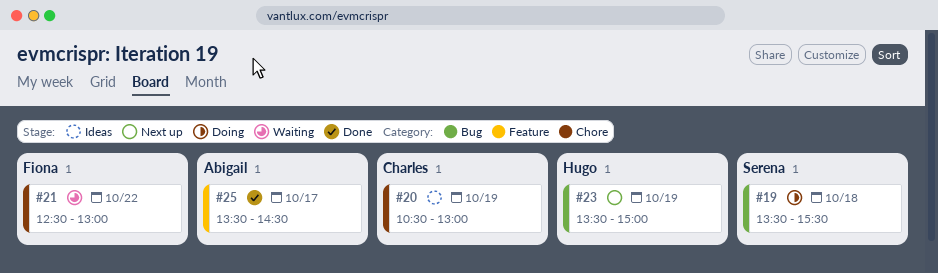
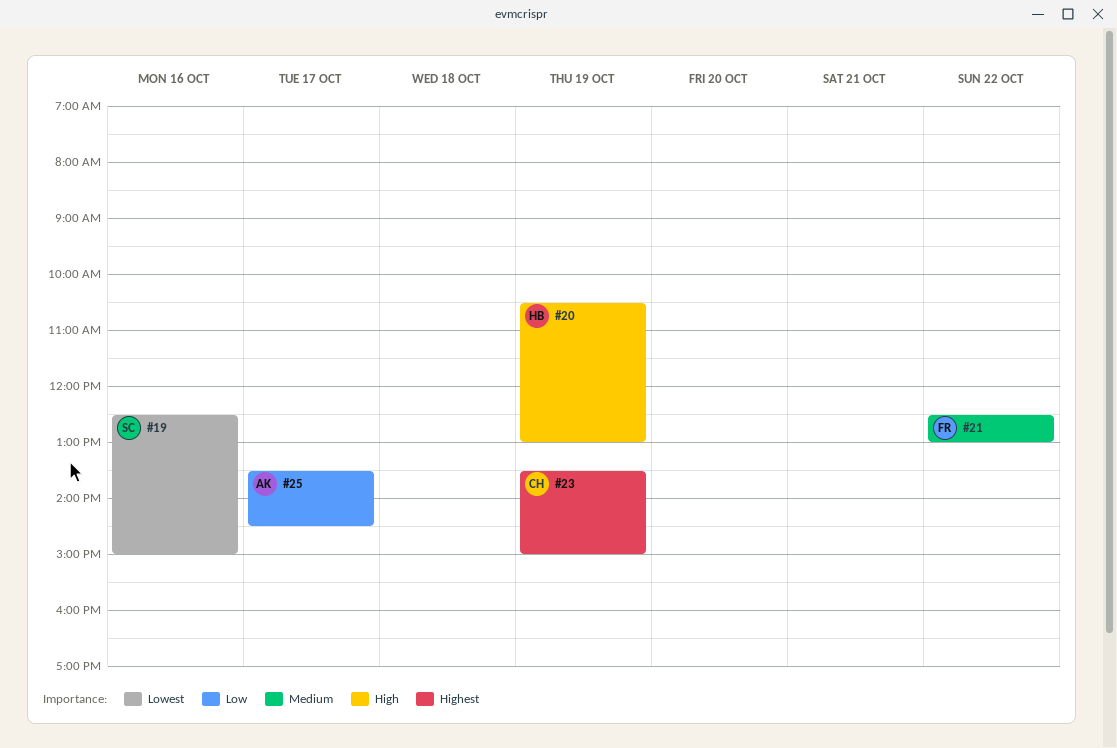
#19, day: Oct 18 -> Oct 16
#19, begins: 13:30 -> 12:30
#19, ends: 15:30 -> 15:00
#20, owner: Charles -> Hugo
#23, owner: Hugo -> Charles

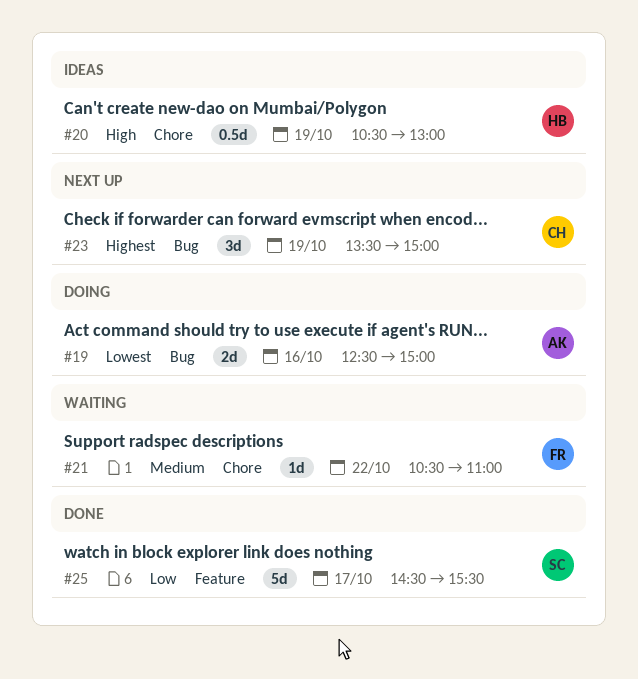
#19, owner: SC -> AK
#21, begins: 12:30 -> 10:30
#21, ends: 13:00 -> 11:00
#25, owner: AK -> SC
#25, begins: 13:30 -> 14:30
#25, ends: 14:30 -> 15:30

